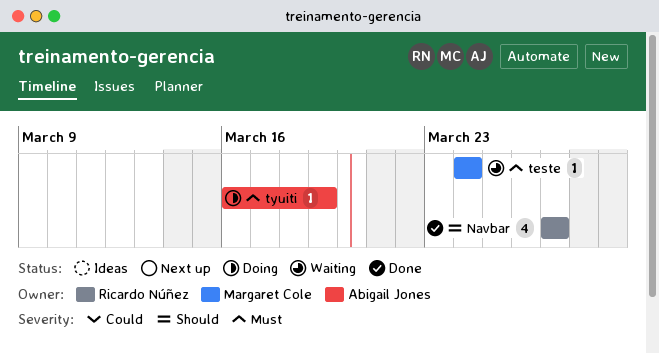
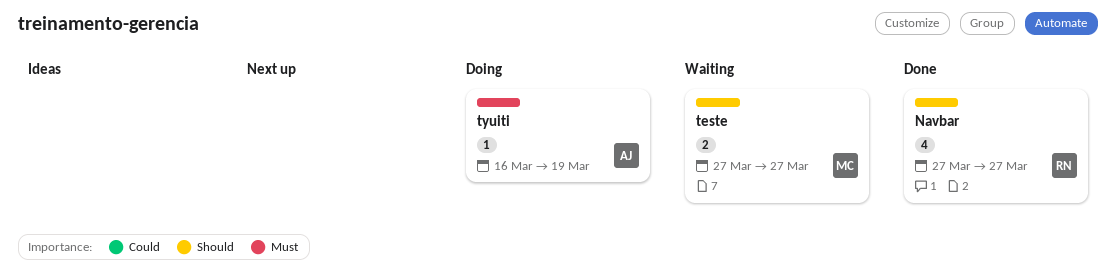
teste, priority: Must -> Should
teste, estimate: 1 -> 2
teste, start: Mar 24 -> Mar 27
teste, due: Mar 24 -> Mar 27

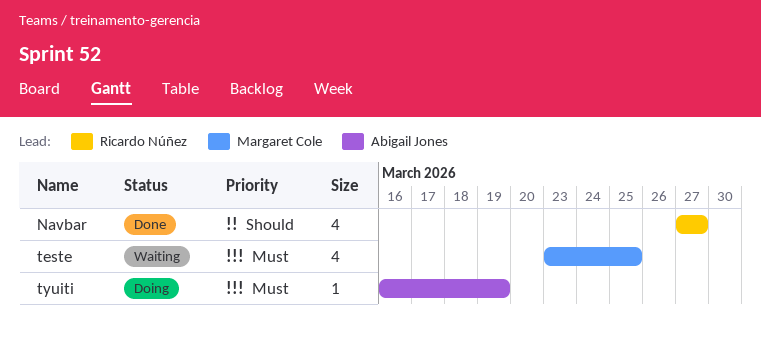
teste, priority: Should -> Must
teste, estimate: 2 -> 4
teste, start: Mar 27 -> Mar 23
teste, due: Mar 27 -> Mar 25

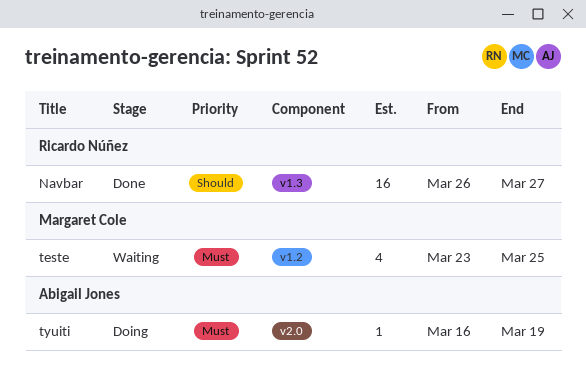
Navbar, estimate: 4 -> 16
Navbar, start: Mar 27 -> Mar 26

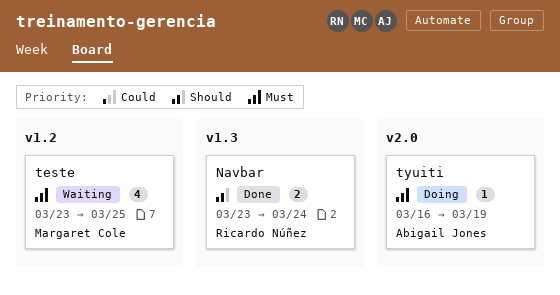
Navbar, estimate: 16 -> 2
Navbar, start: Mar 26 -> Mar 23
Navbar, due: Mar 27 -> Mar 24

